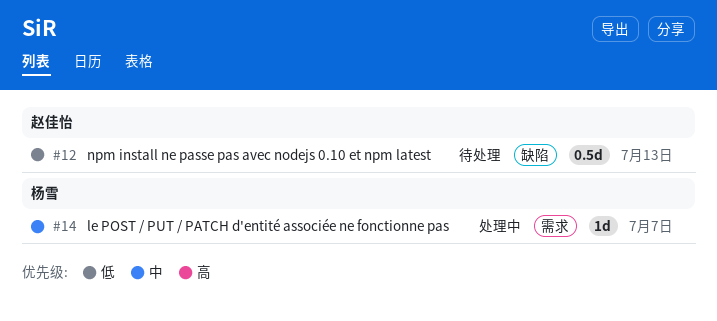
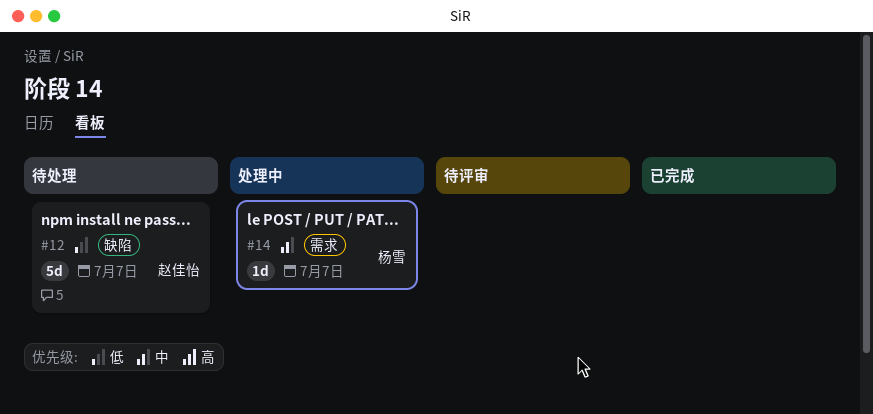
#12, estimate: 0.5d -> 5d
#12, due: Jul 13 -> Jul 7

